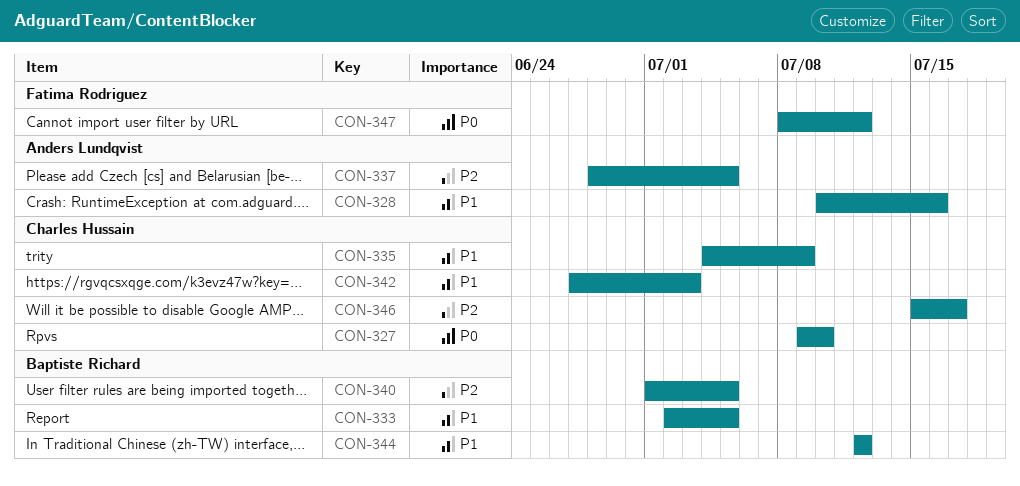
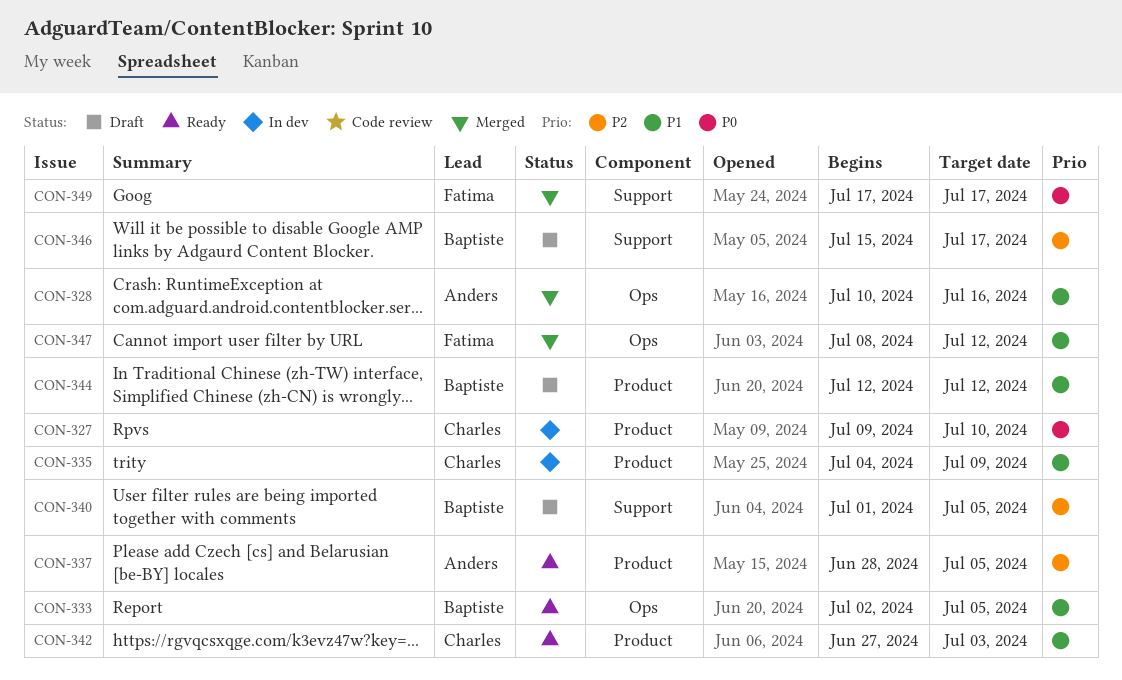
CON-346, owner: Charles Hussain -> Baptiste Richard
CON-347, priority: P0 -> P1
CON-349: none -> present

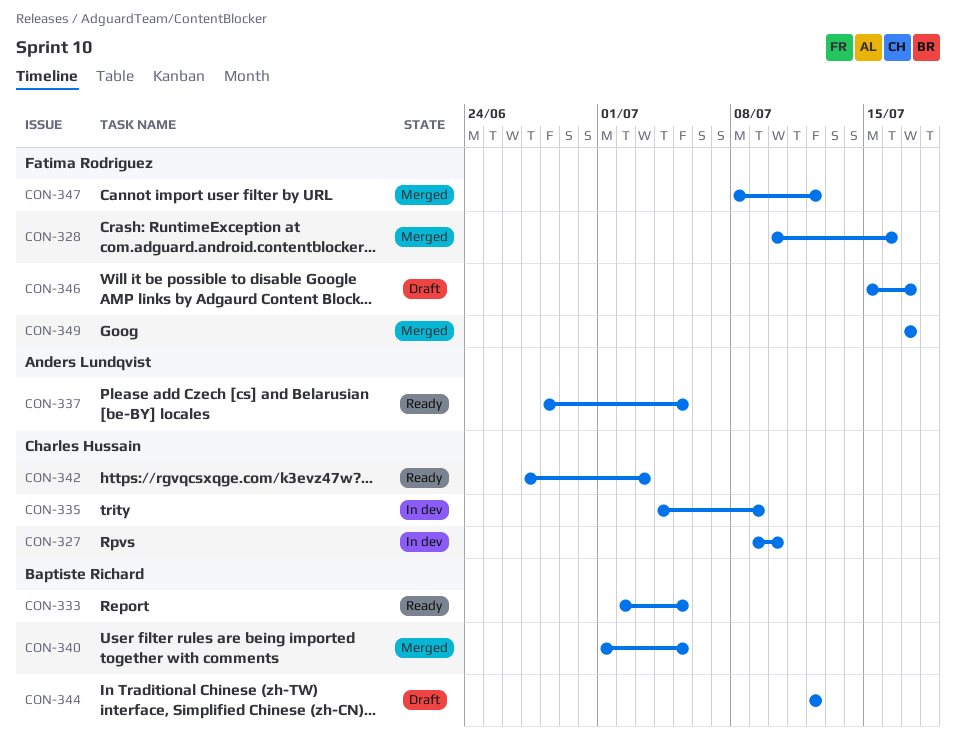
CON-328, owner: Anders Lundqvist -> Fatima Rodriguez
CON-340, status: Draft -> Merged
CON-346, owner: Baptiste Richard -> Fatima Rodriguez

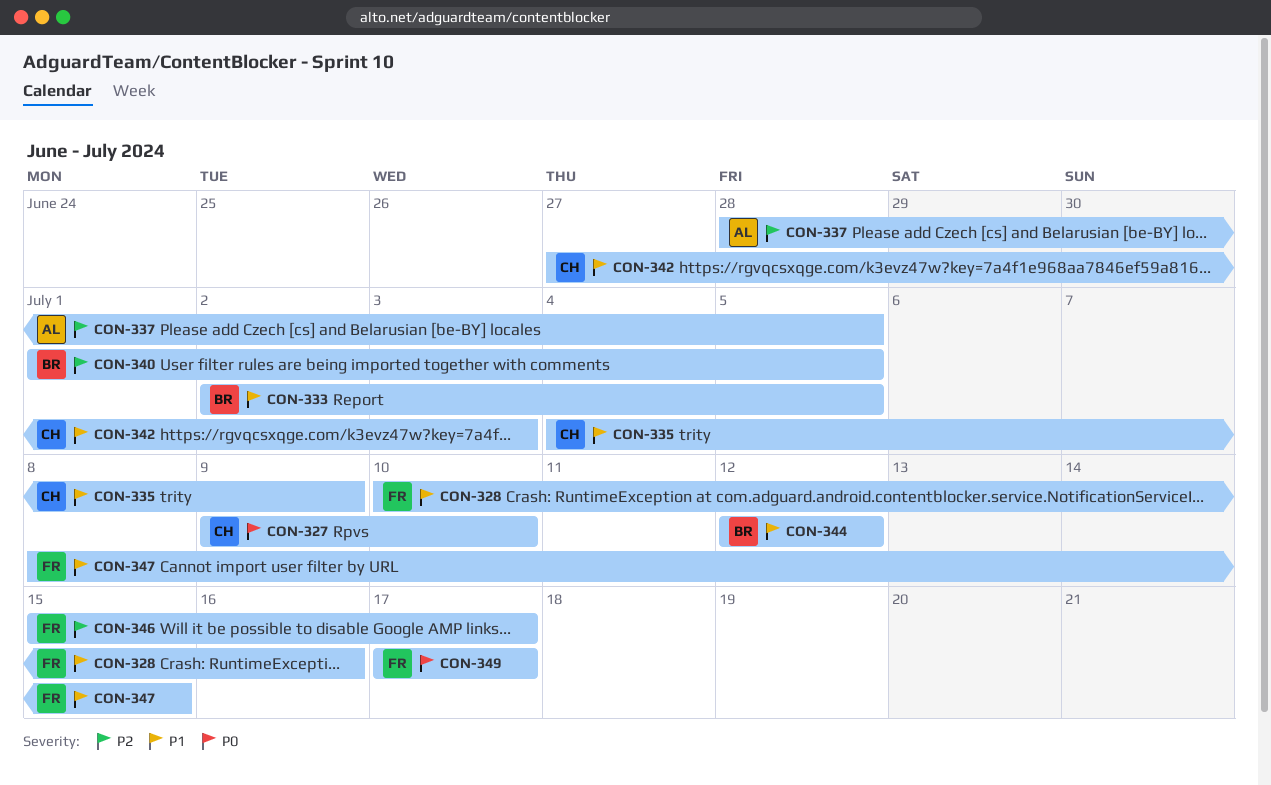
CON-347, due: Jul 12 -> Jul 15

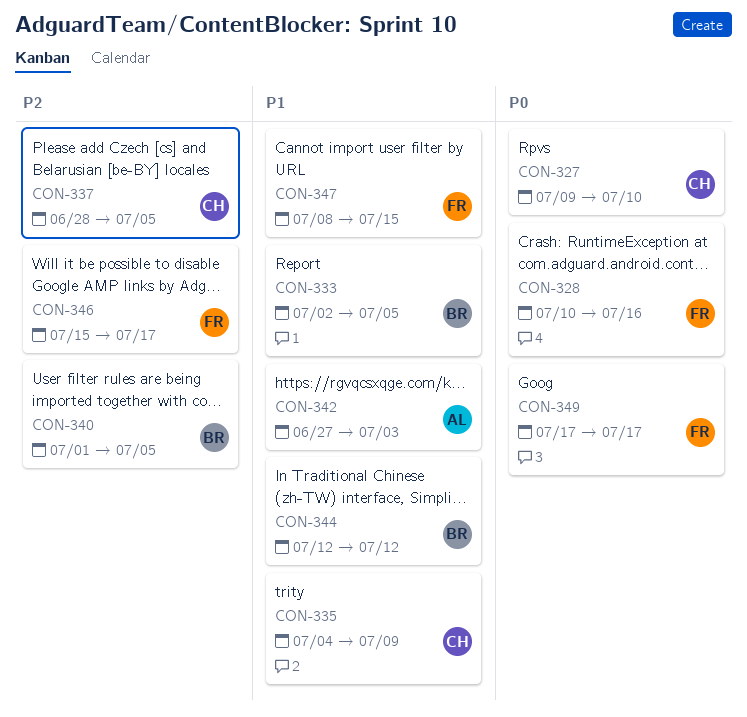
CON-328, priority: P1 -> P0
CON-337, owner: AL -> CH
CON-342, owner: CH -> AL

